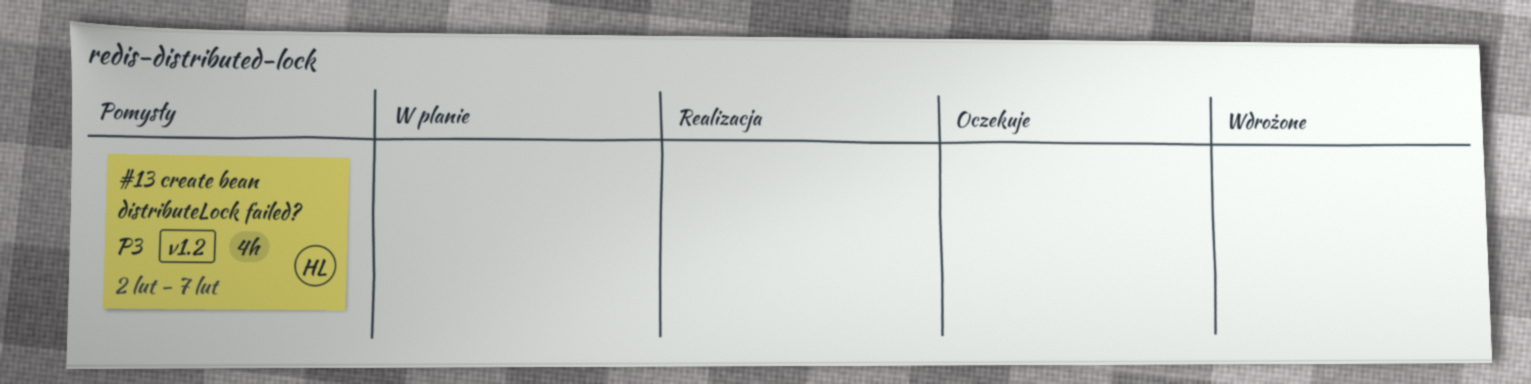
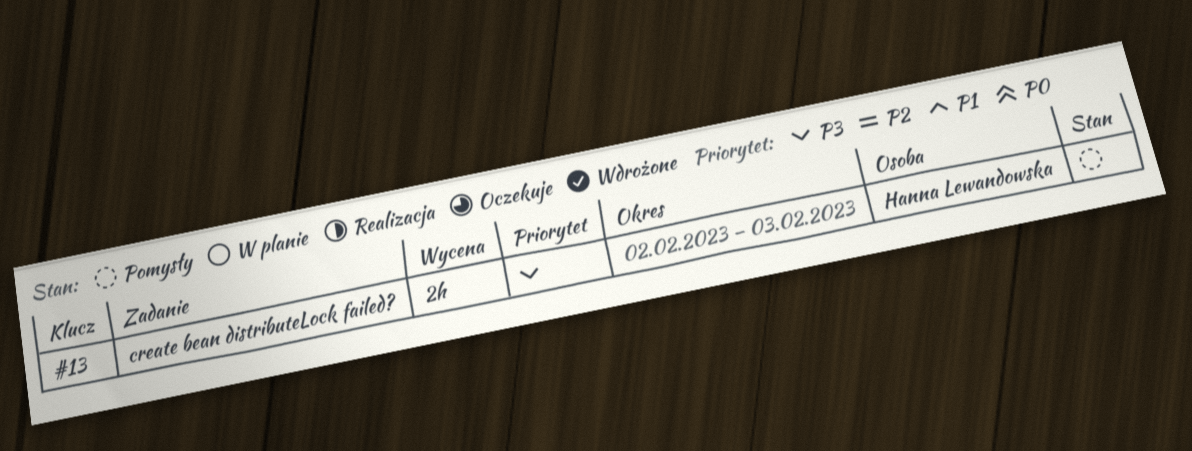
#13, estimate: 4h -> 2h
#13, due: Feb 7 -> Feb 3

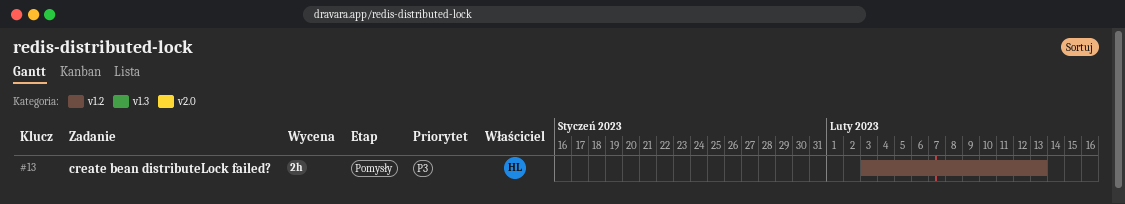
#13, start: Feb 2 -> Feb 3
#13, due: Feb 3 -> Feb 13

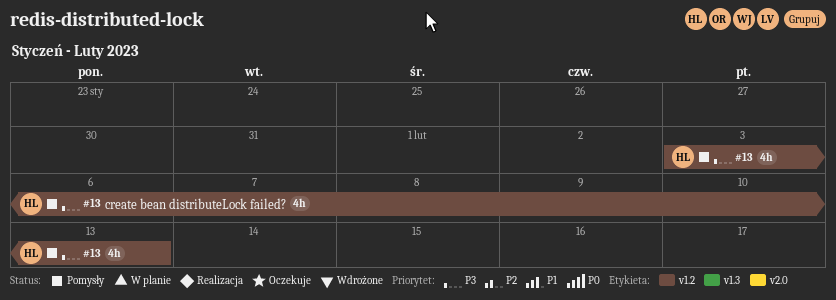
#13, estimate: 2h -> 4h

